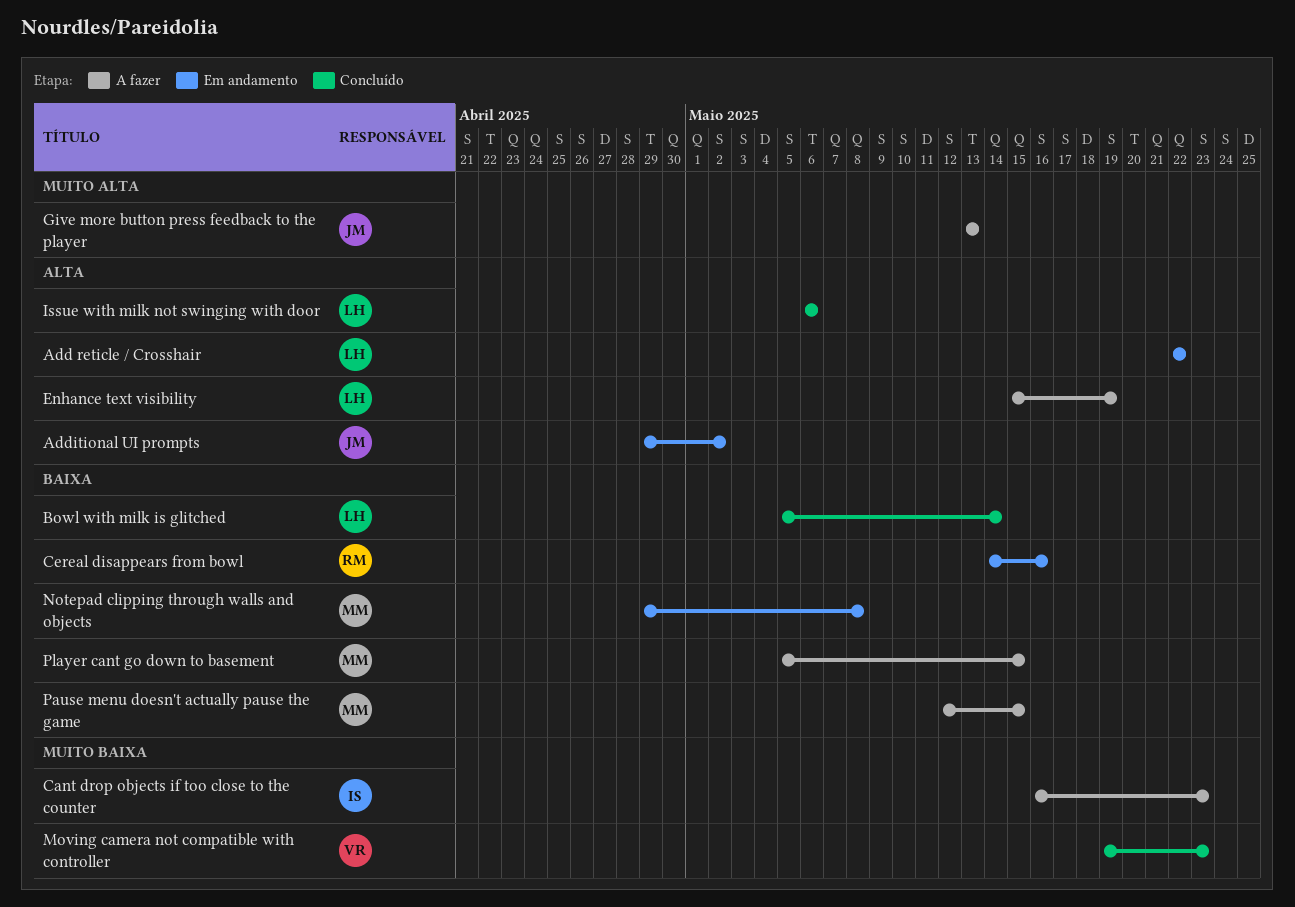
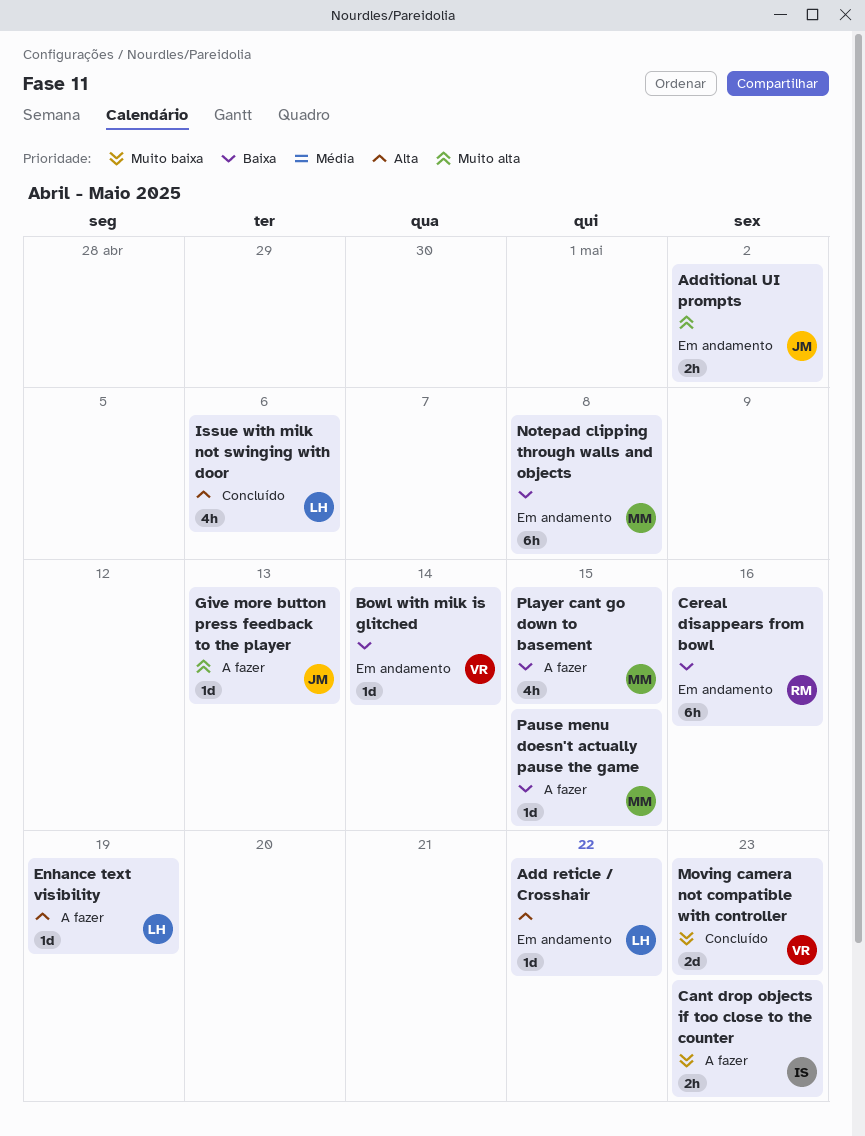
Additional UI prompts, priority: Alta -> Muito alta
Bowl with milk is glitched, status: Concluído -> Em andamento
Bowl with milk is glitched, owner: LH -> VR

